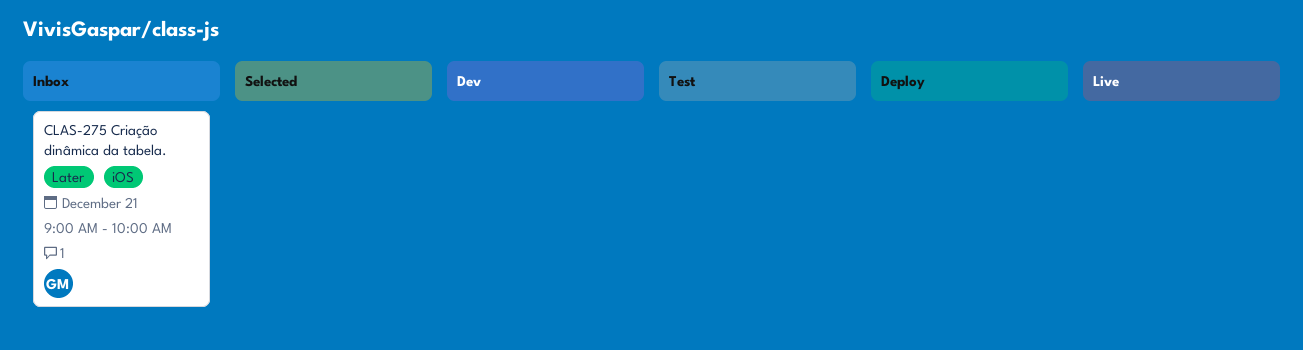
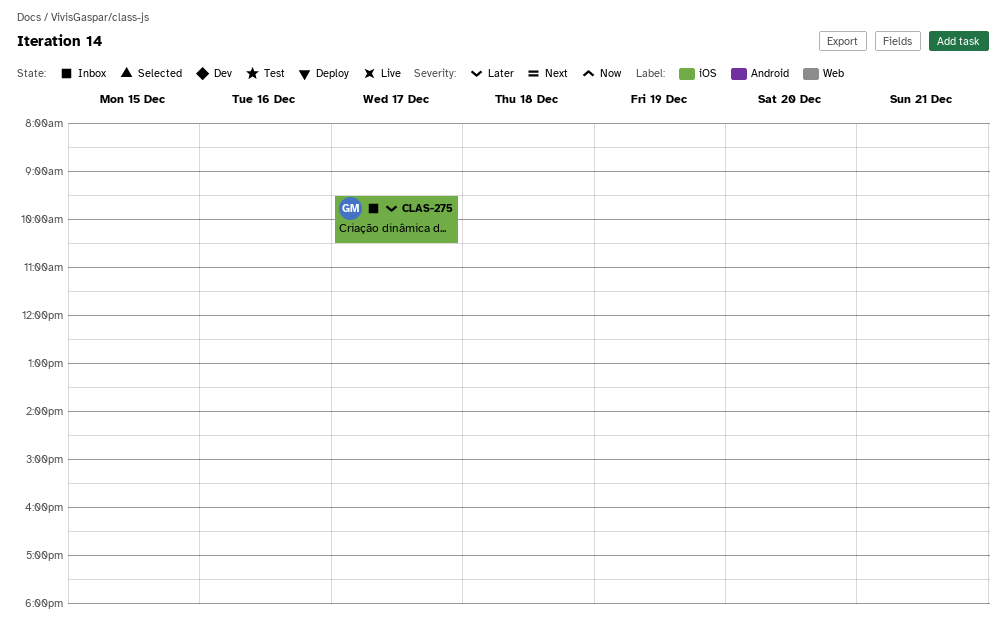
CLAS-275, day: Dec 21 -> Dec 17
CLAS-275, begins: 09:00 -> 09:30
CLAS-275, ends: 10:00 -> 10:30

